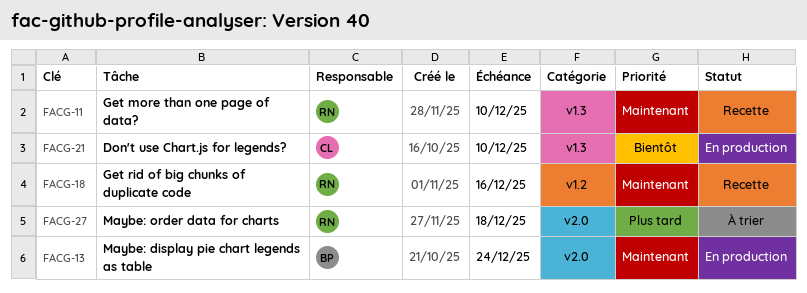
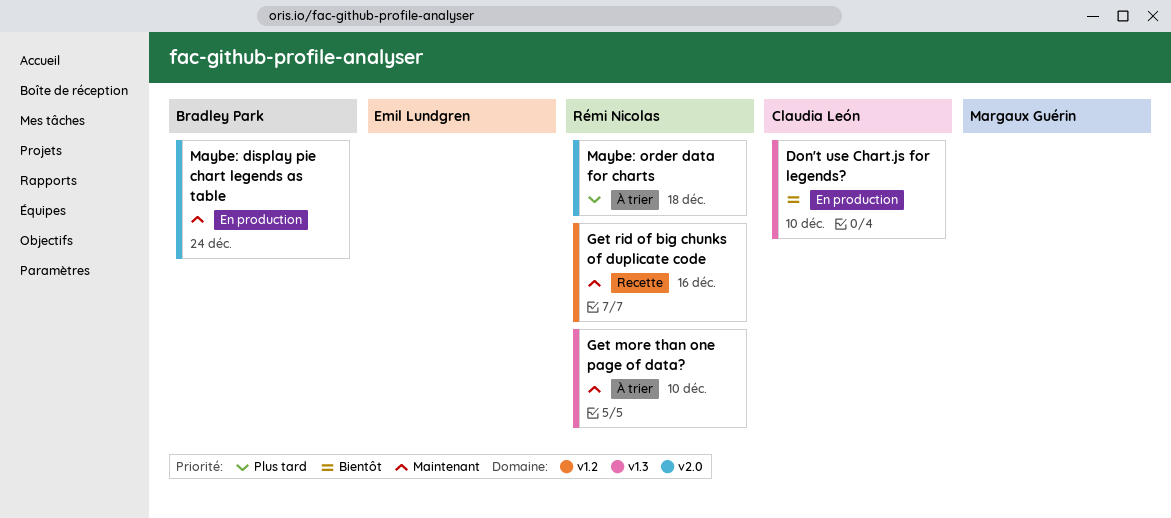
Get more than one page of data?, status: Recette -> À trier

